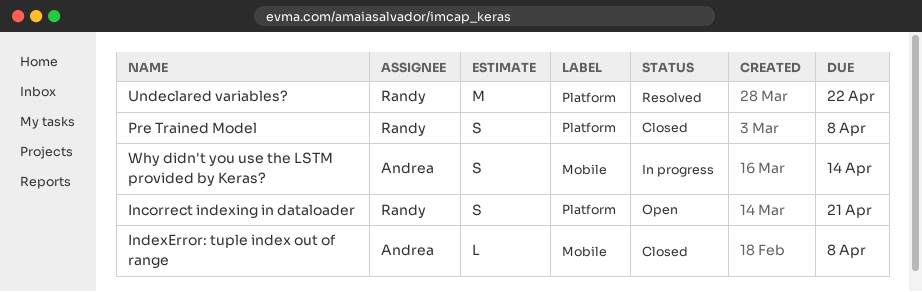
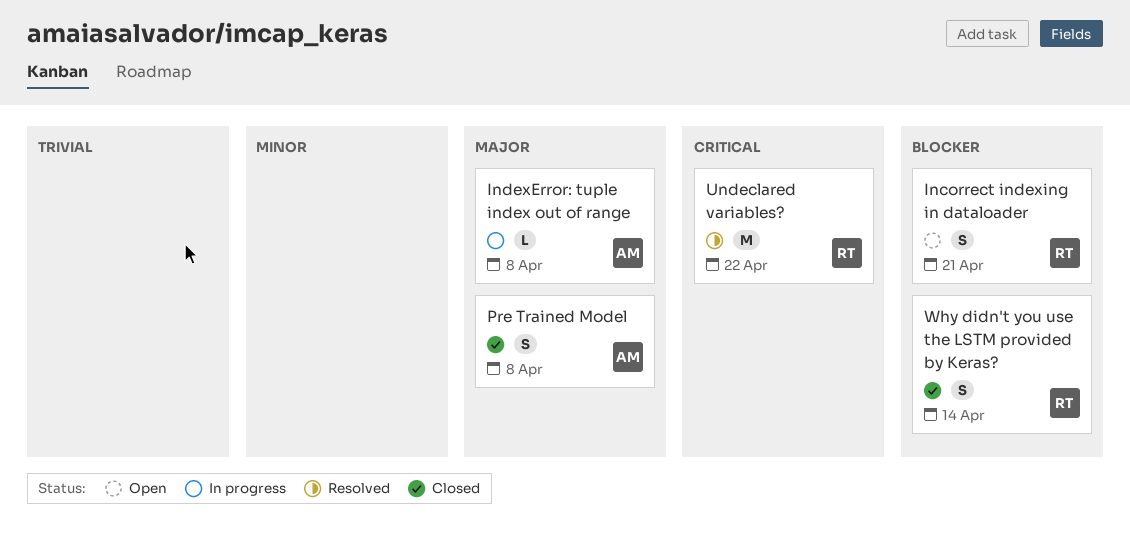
IndexError: tuple index out of range, status: Closed -> In progress
Pre Trained Model, owner: Randy -> Andrea
Why didn't you use the LSTM provided by Keras?, status: In progress -> Closed
Why didn't you use the LSTM provided by Keras?, owner: Andrea -> Randy

